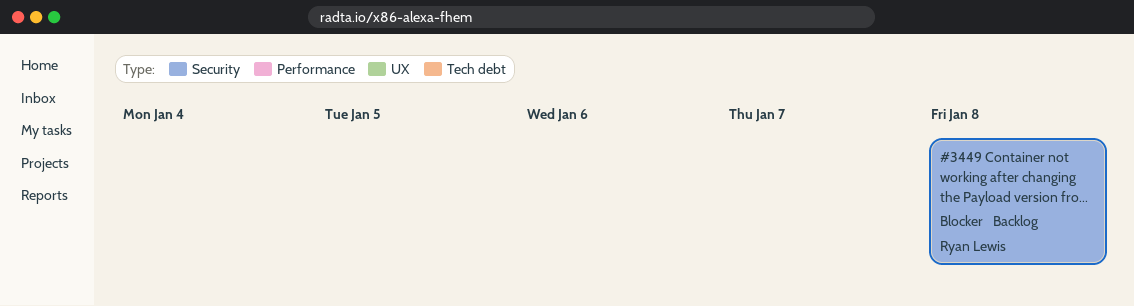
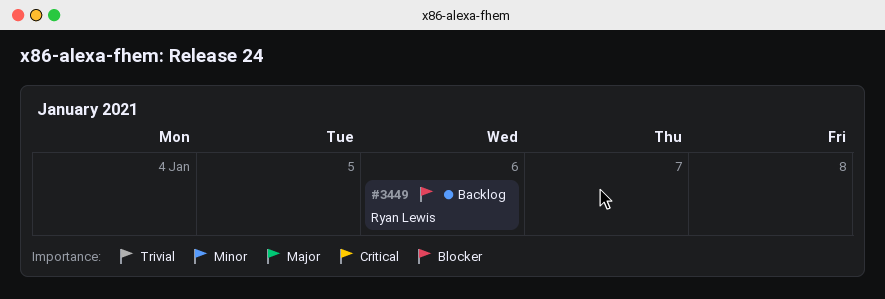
#3449, due: Jan 8 -> Jan 6

